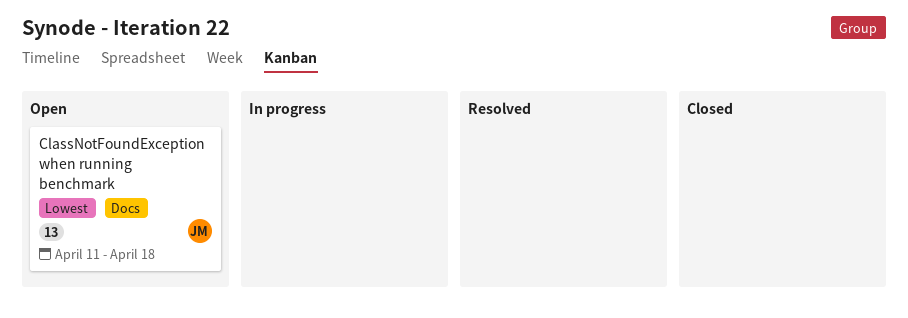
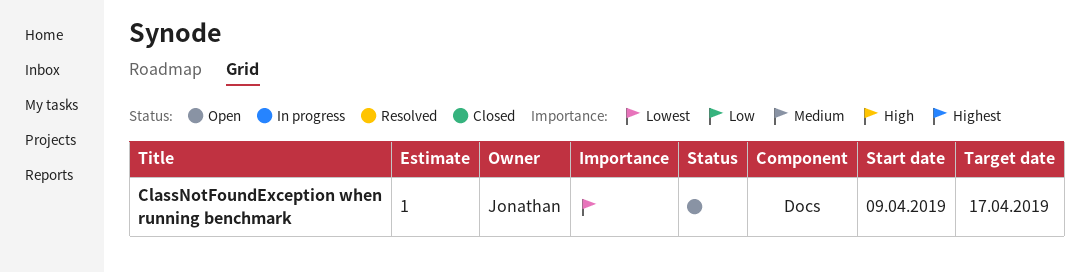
ClassNotFoundException when running benchmark, estimate: 13 -> 1
ClassNotFoundException when running benchmark, start: Apr 11 -> Apr 9
ClassNotFoundException when running benchmark, due: Apr 18 -> Apr 17

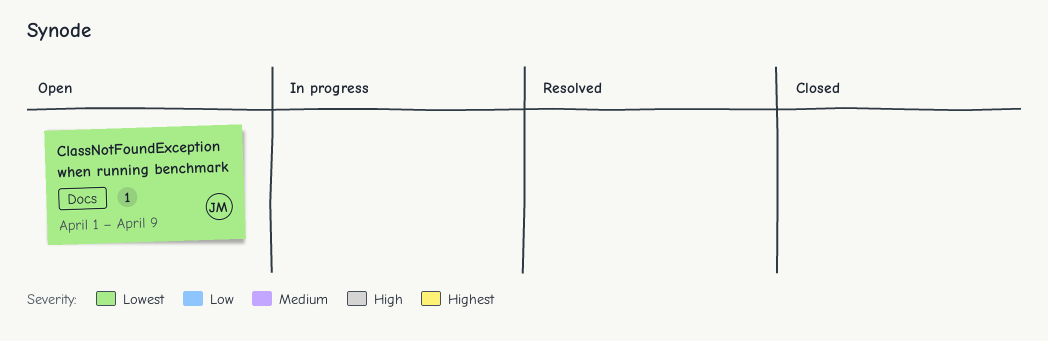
ClassNotFoundException when running benchmark, start: Apr 9 -> Apr 1
ClassNotFoundException when running benchmark, due: Apr 17 -> Apr 9

